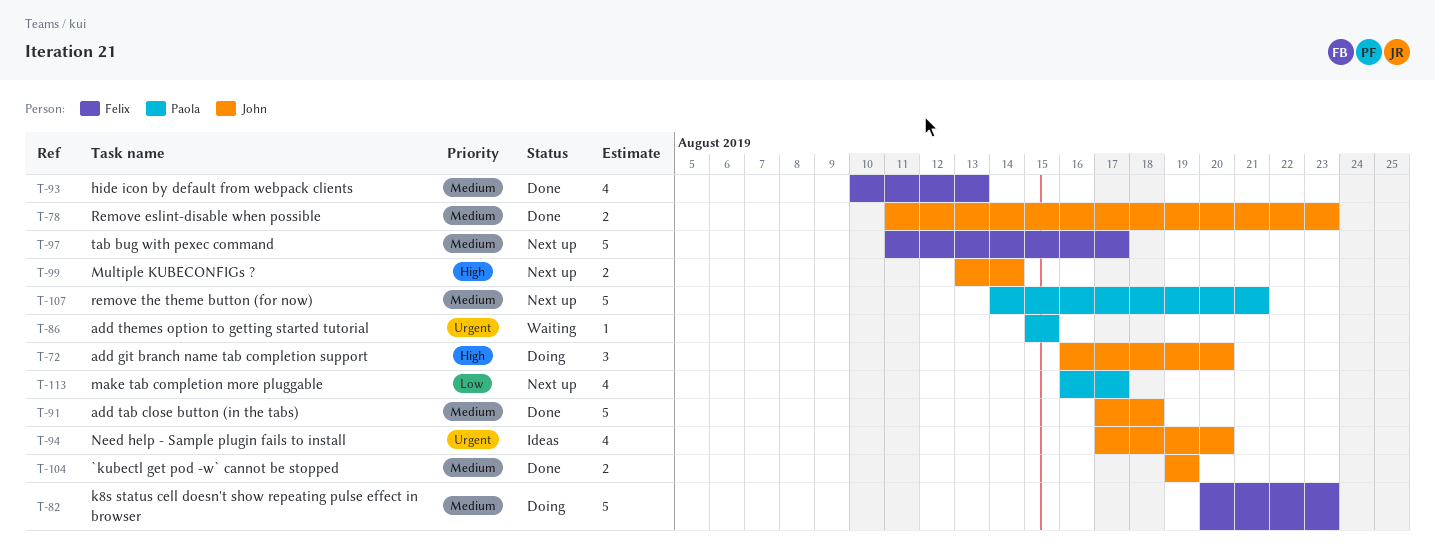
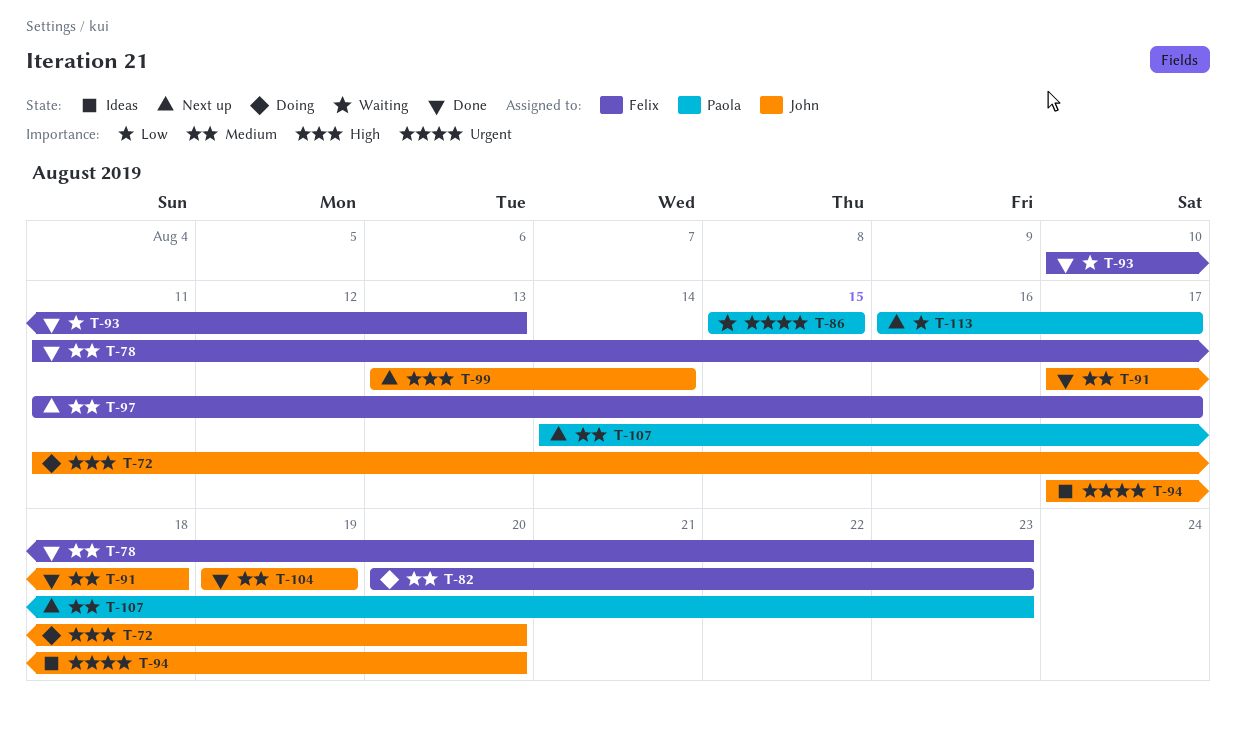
T-72, start: Aug 16 -> Aug 11
T-78, owner: John -> Felix
T-93, priority: Medium -> Low
T-107, due: Aug 21 -> Aug 23

